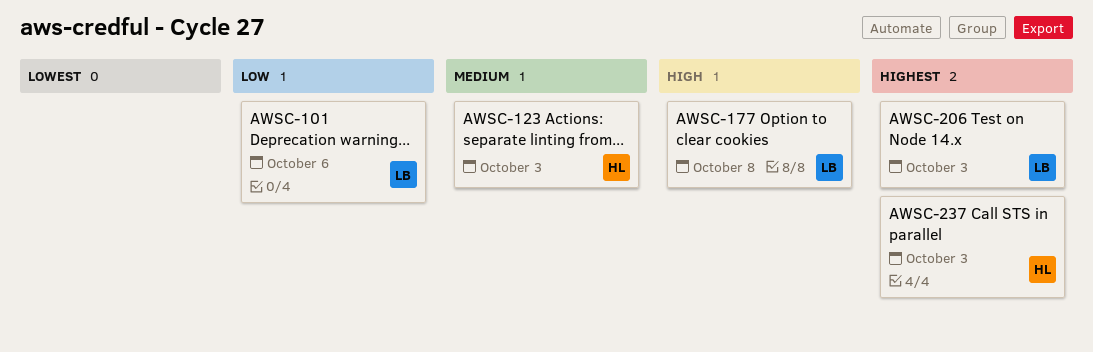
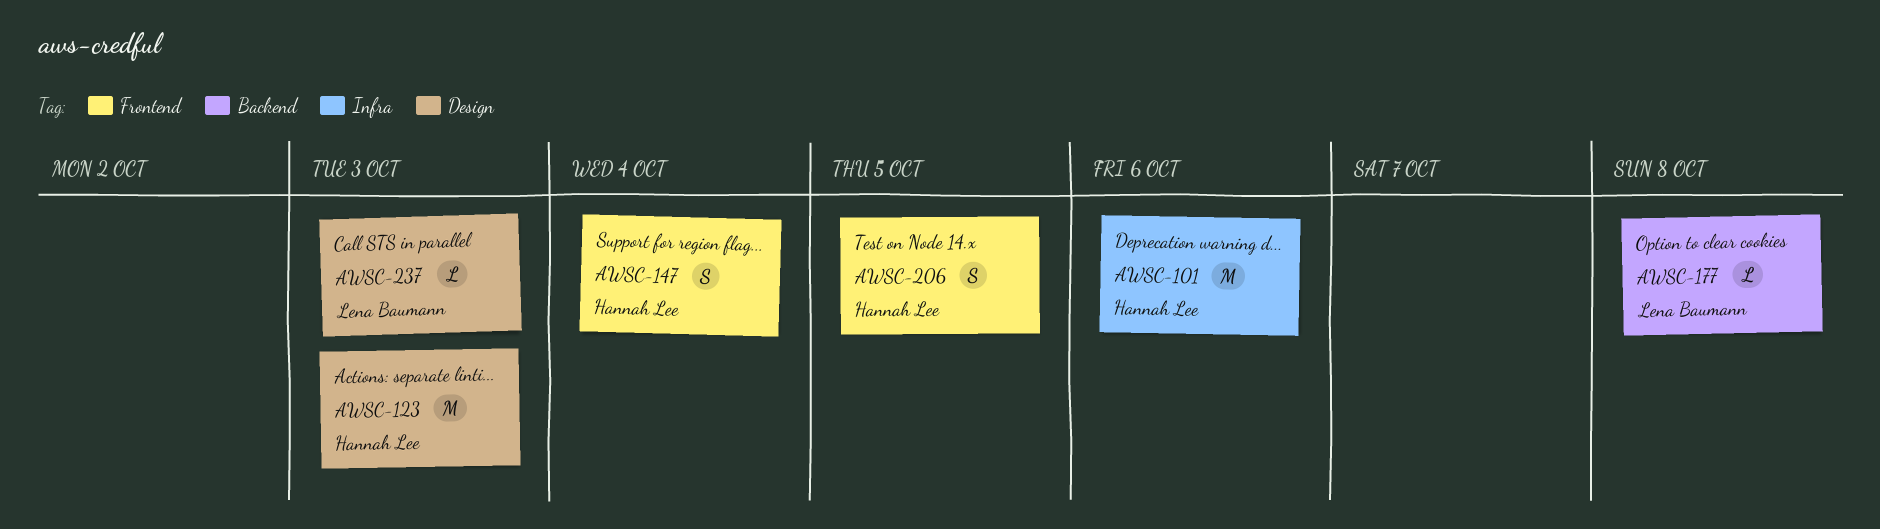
AWSC-101, owner: Lena Baumann -> Hannah Lee
AWSC-147: none -> present
AWSC-206, owner: Lena Baumann -> Hannah Lee
AWSC-206, due: Oct 3 -> Oct 5
AWSC-237, owner: Hannah Lee -> Lena Baumann

